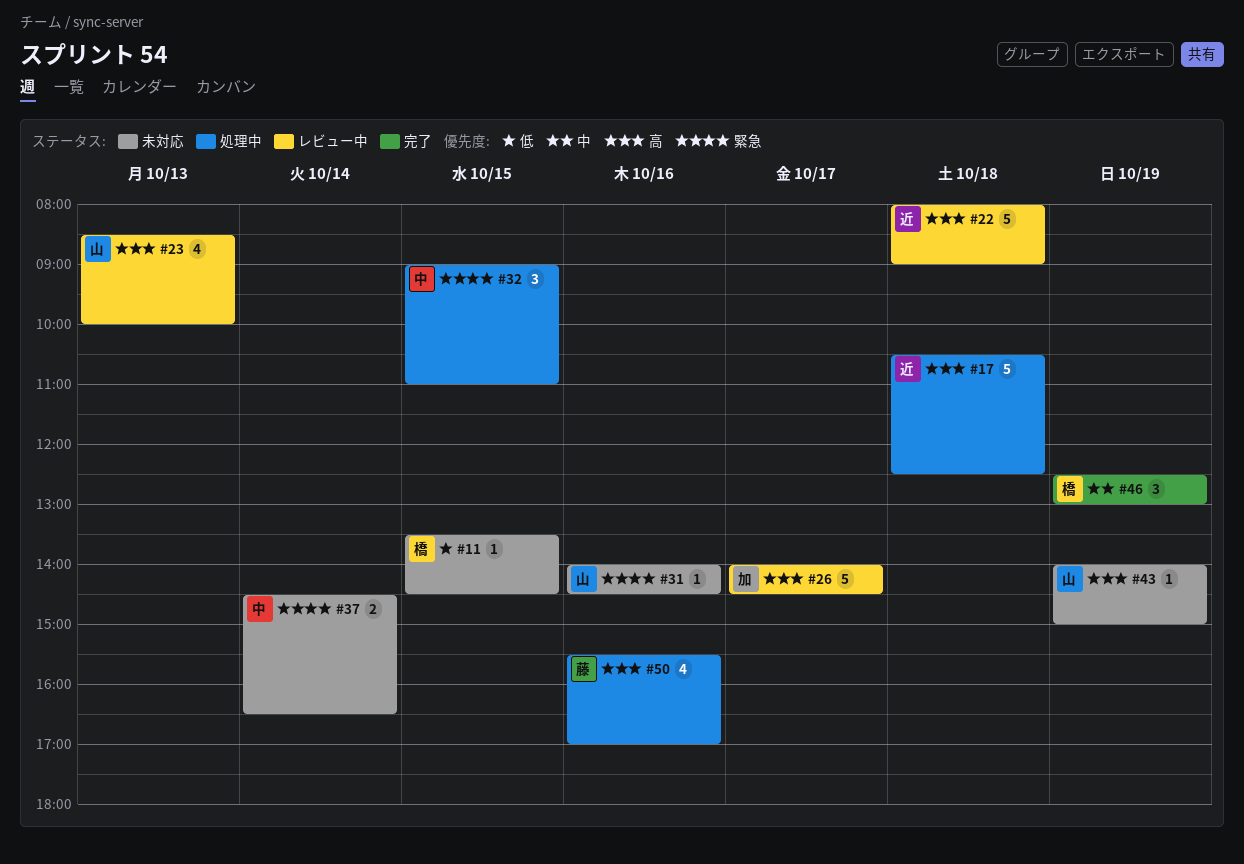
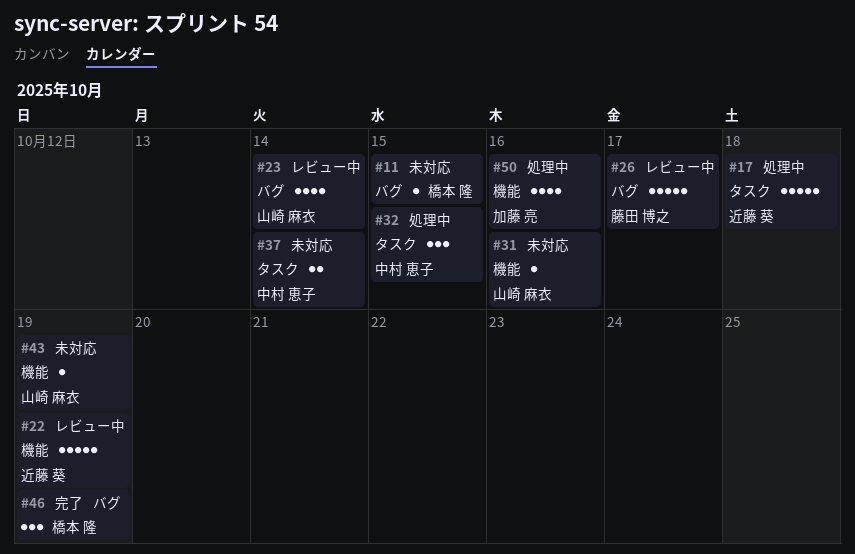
#22, day: Oct 18 -> Oct 19
#23, day: Oct 13 -> Oct 14
#26, owner: 加藤 亮 -> 藤田 博之
#50, owner: 藤田 博之 -> 加藤 亮

